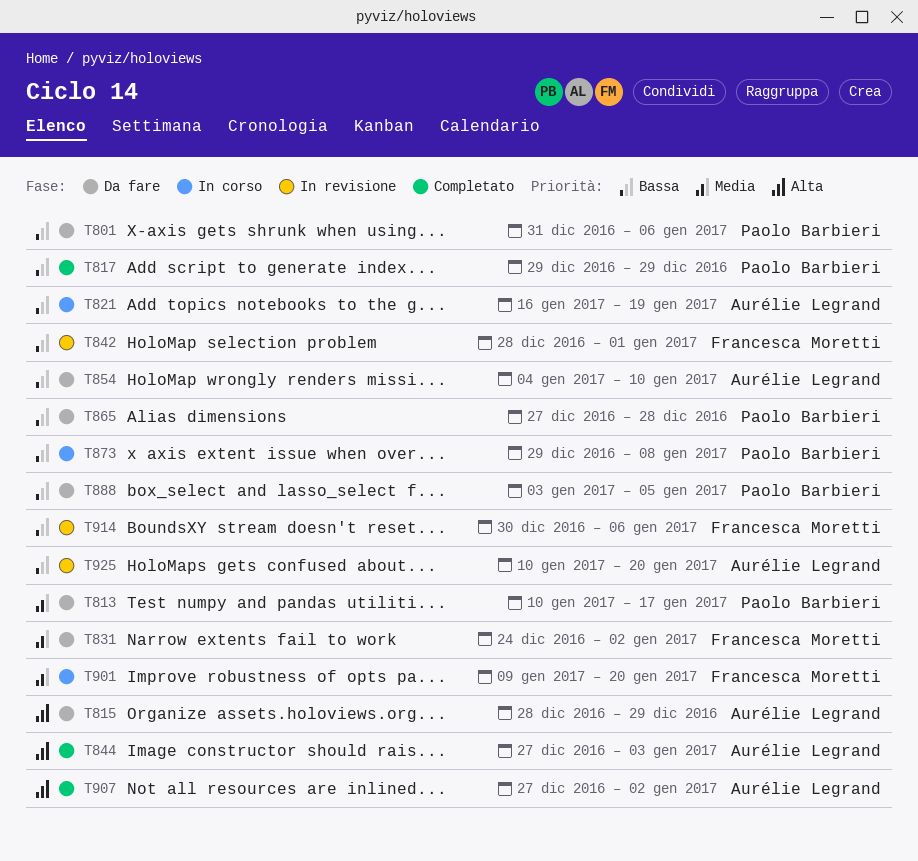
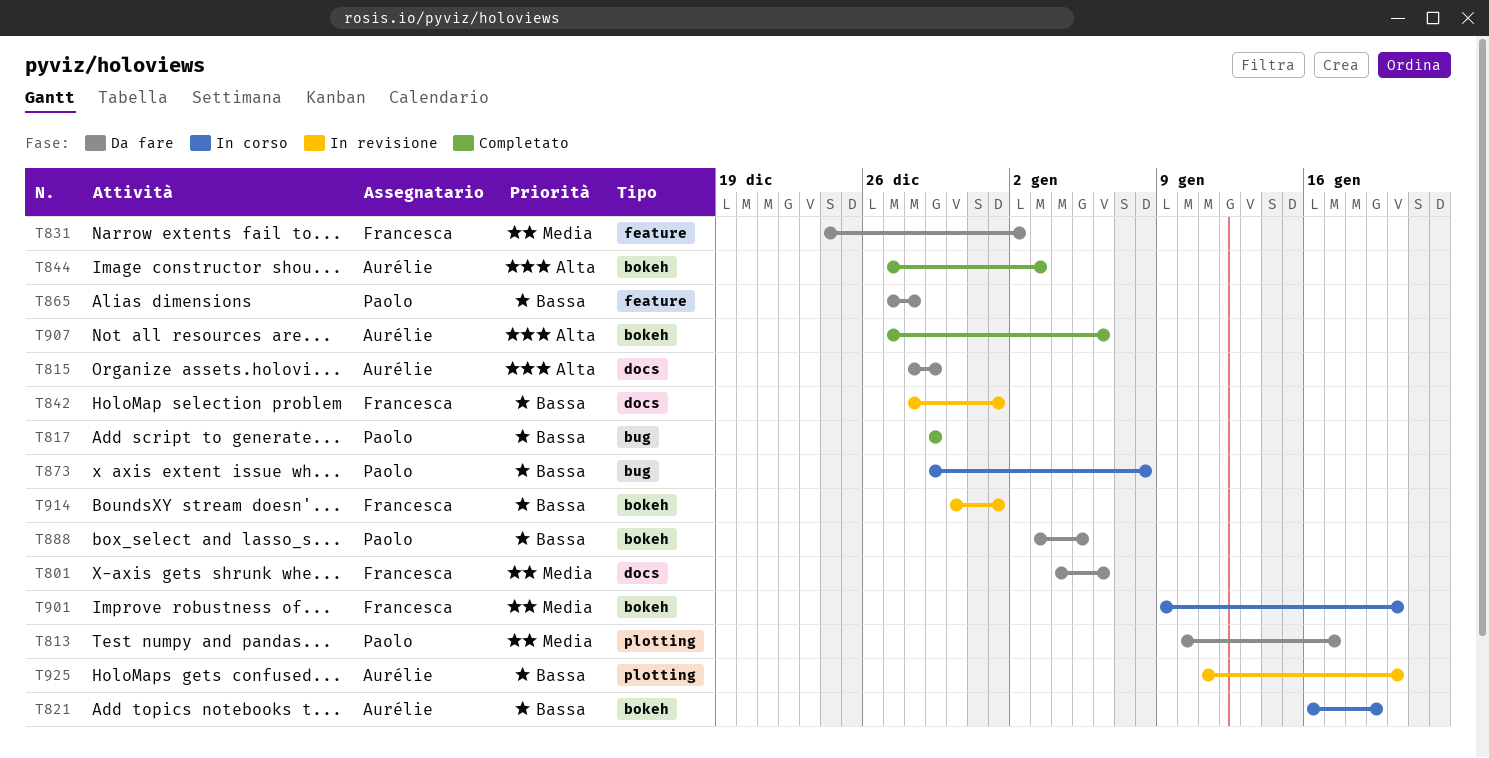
T801, owner: Paolo Barbieri -> Francesca Moretti
T801, priority: Bassa -> Media
T801, start: Dec 31 -> Jan 4
T854: present -> none
T907, due: Jan 2 -> Jan 6
T914, due: Jan 6 -> Jan 1
T925, start: Jan 10 -> Jan 11

